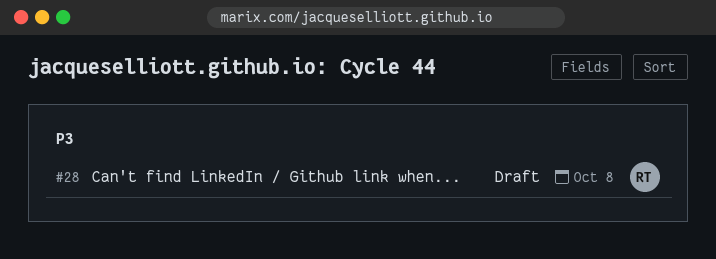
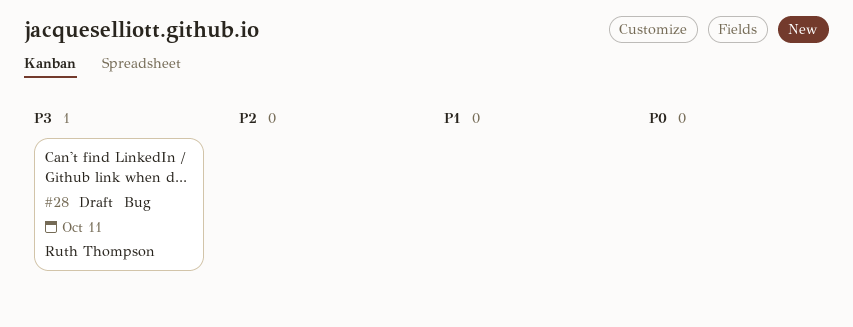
#28, due: Oct 8 -> Oct 11

